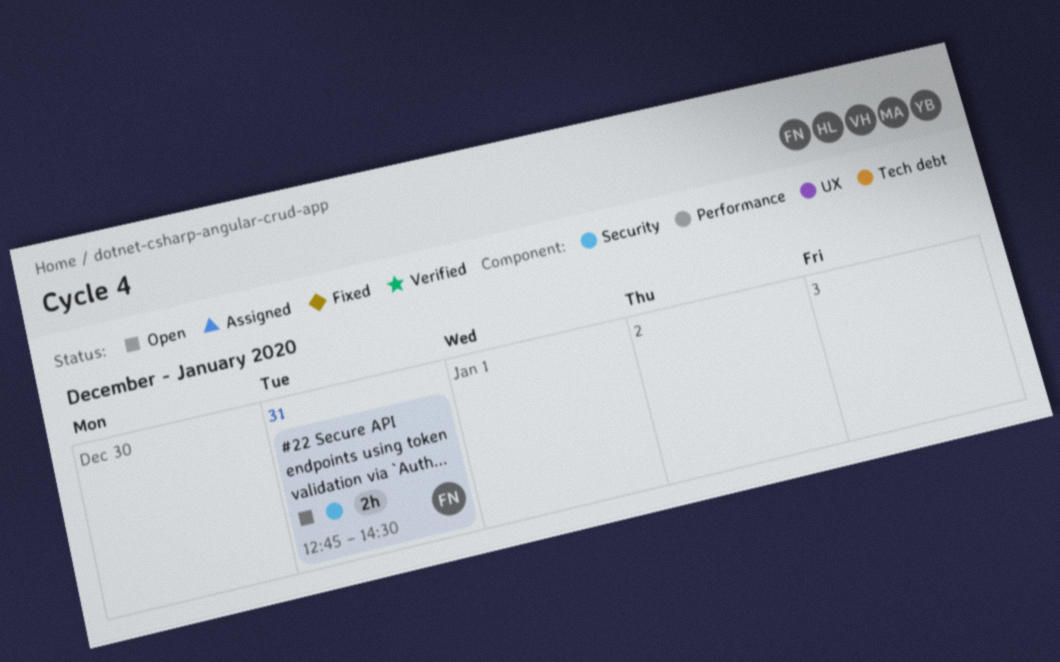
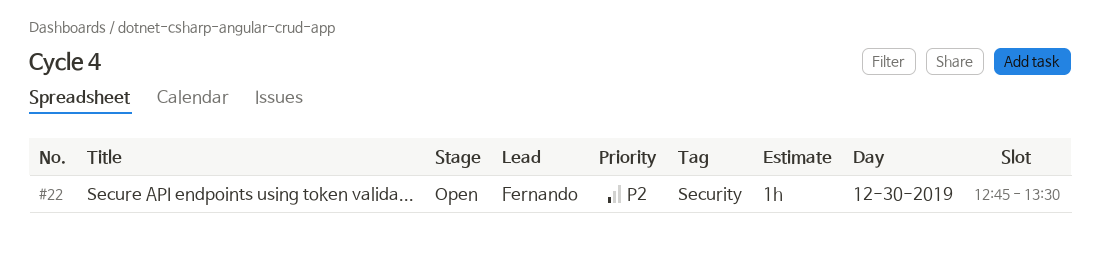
#22, estimate: 2h -> 1h
#22, day: Dec 31 -> Dec 30
#22, ends: 14:30 -> 13:30

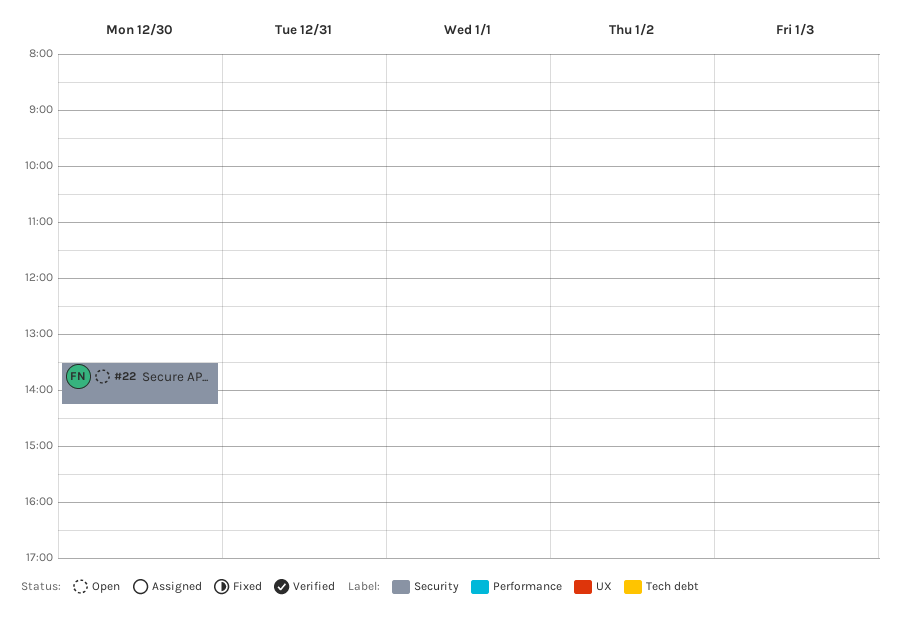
#22, begins: 12:45 -> 13:30
#22, ends: 13:30 -> 14:15

